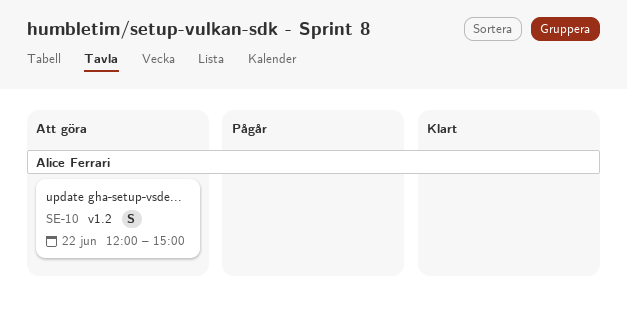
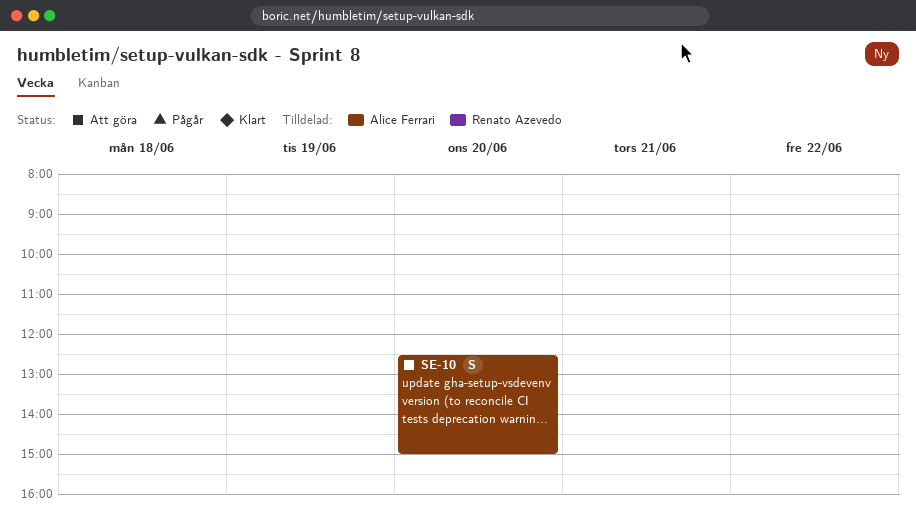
SE-10, day: Jun 22 -> Jun 20
SE-10, begins: 12:00 -> 12:30

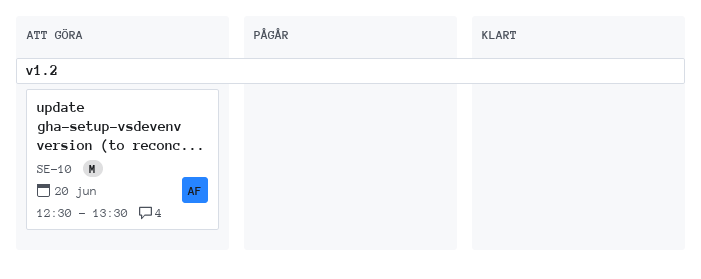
SE-10, estimate: S -> M
SE-10, ends: 15:00 -> 13:30

